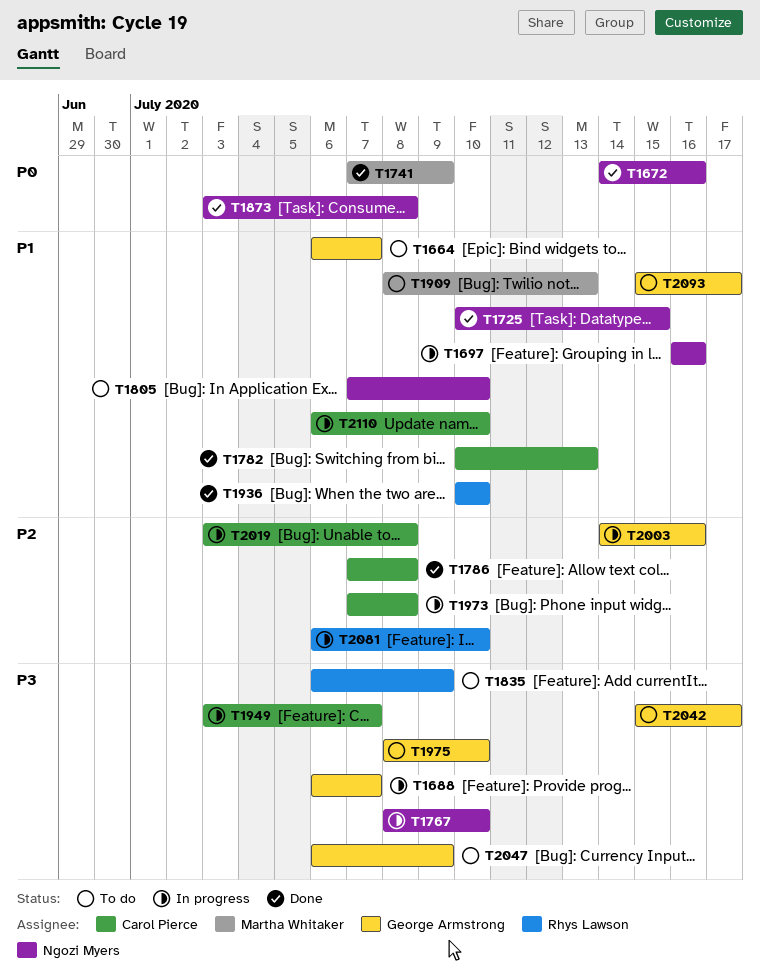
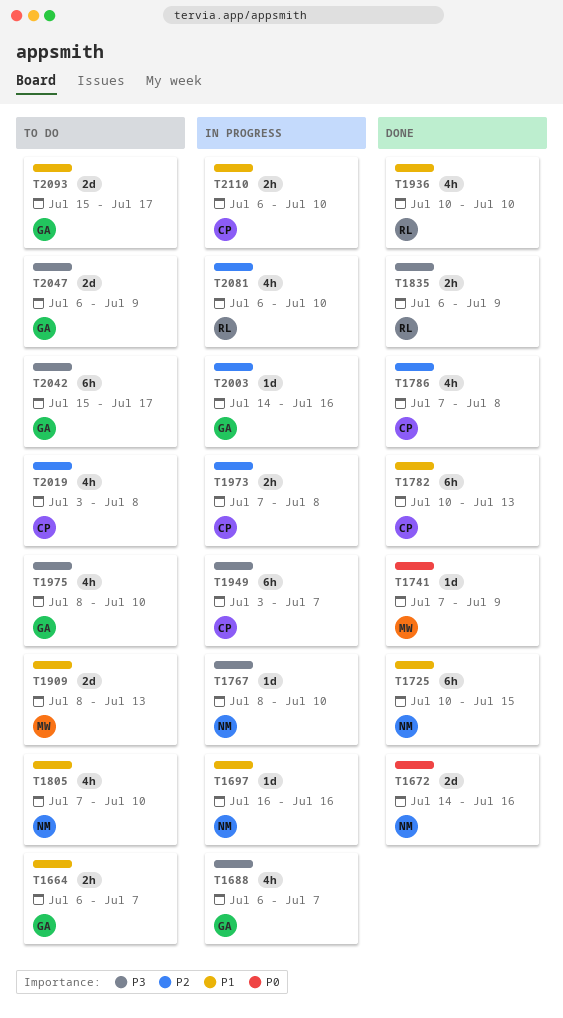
T1835, status: To do -> Done
T1873: present -> none
T2019, status: In progress -> To do

